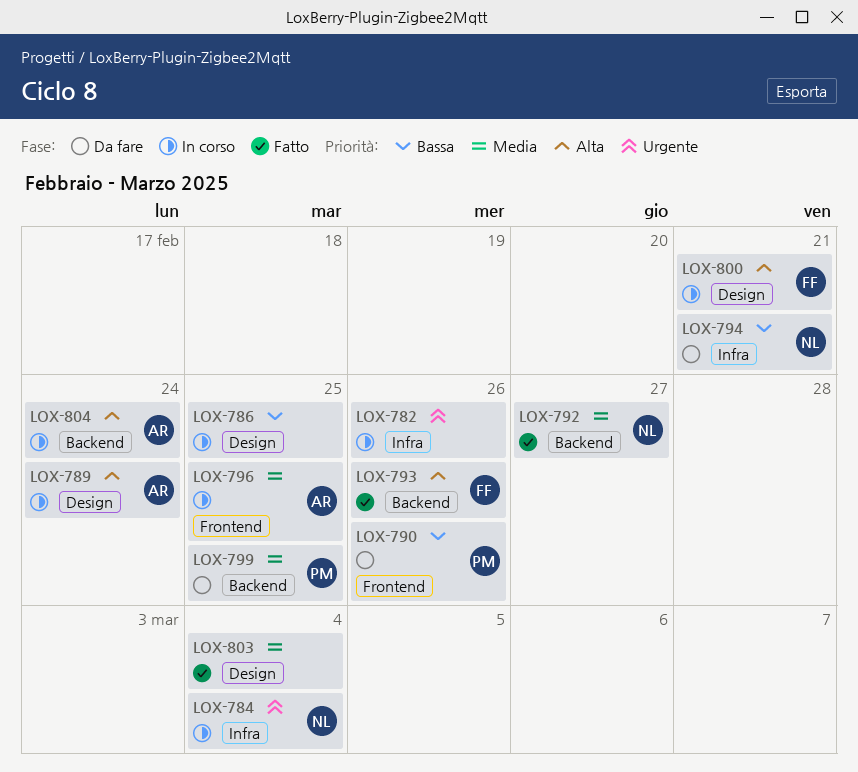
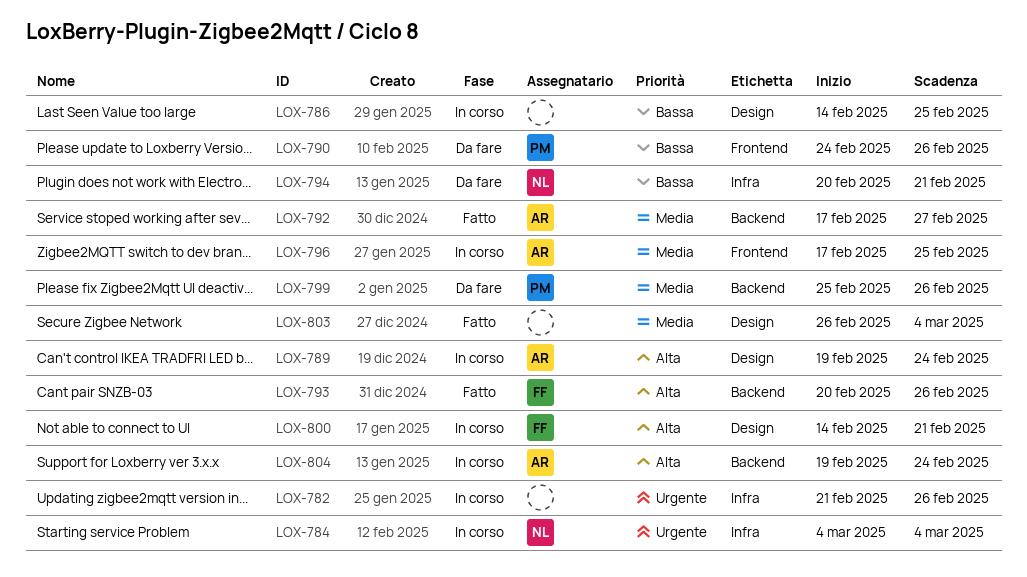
LOX-792, owner: NL -> AR
LOX-799, due: Feb 25 -> Feb 26

